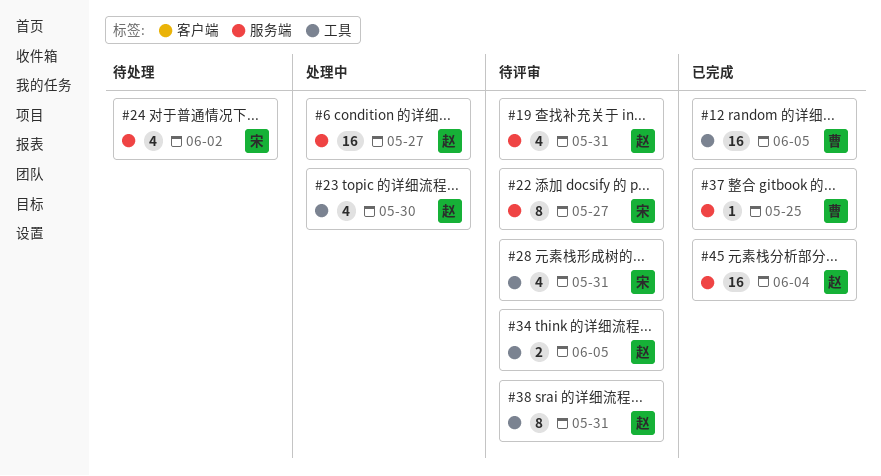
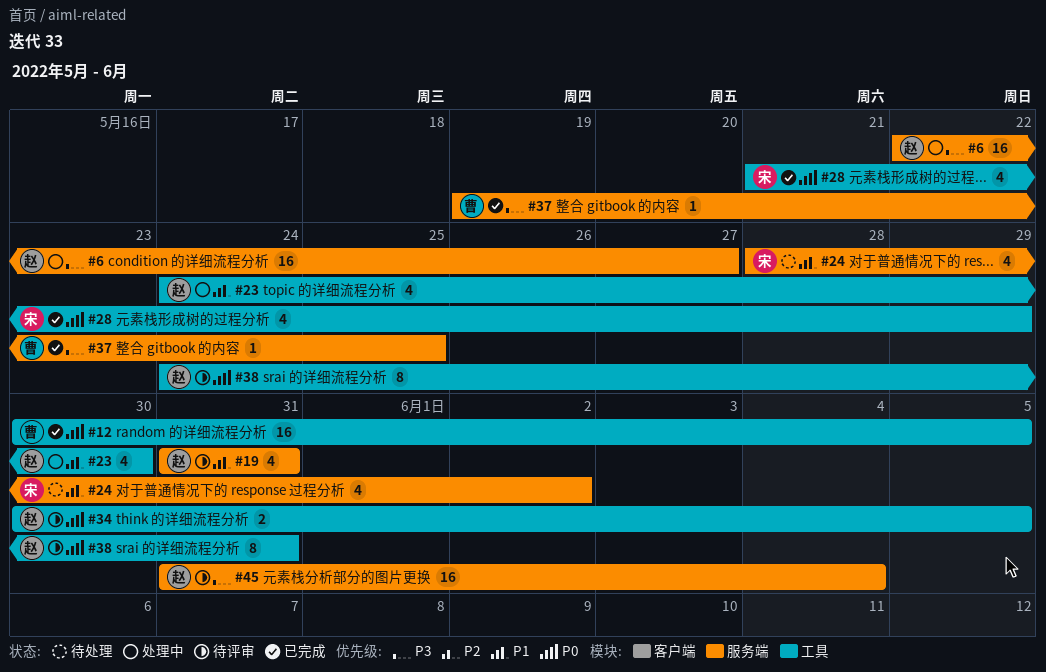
#22: present -> none
#28, status: 待评审 -> 已完成
#28, due: May 31 -> May 29
#45, status: 已完成 -> 待评审

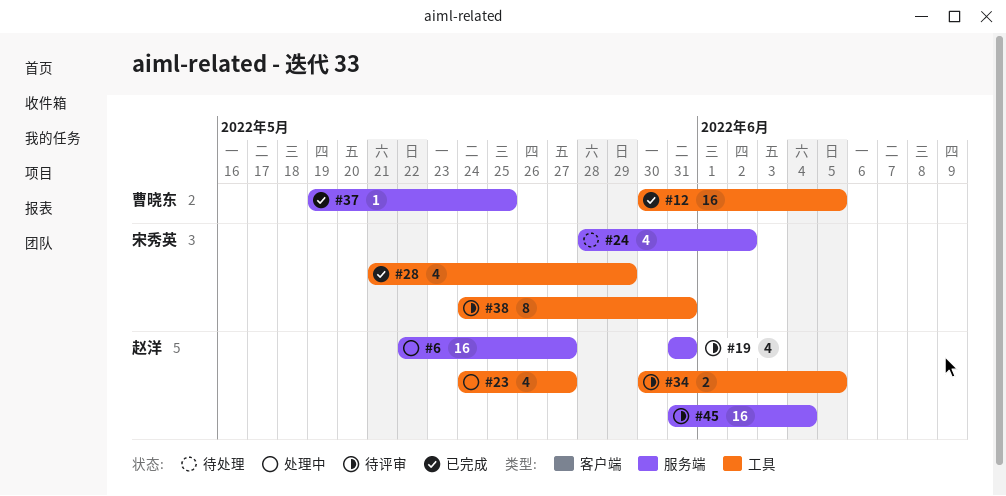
#23, due: May 30 -> May 27
#38, owner: 赵洋 -> 宋秀英

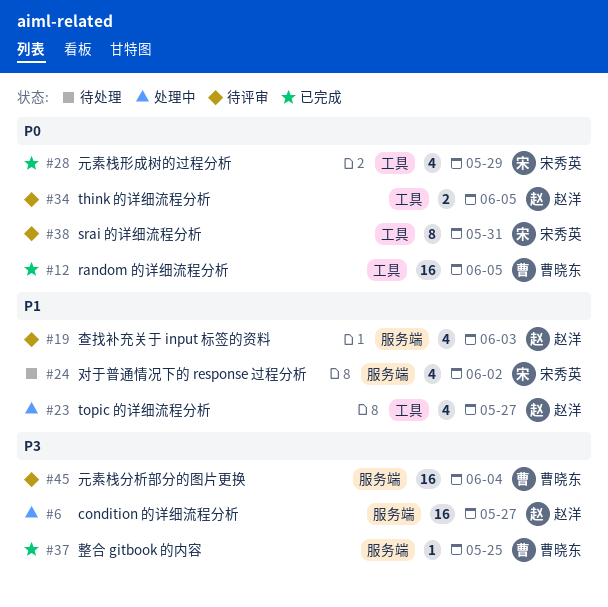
#19, due: May 31 -> Jun 3
#45, owner: 赵洋 -> 曹晓东

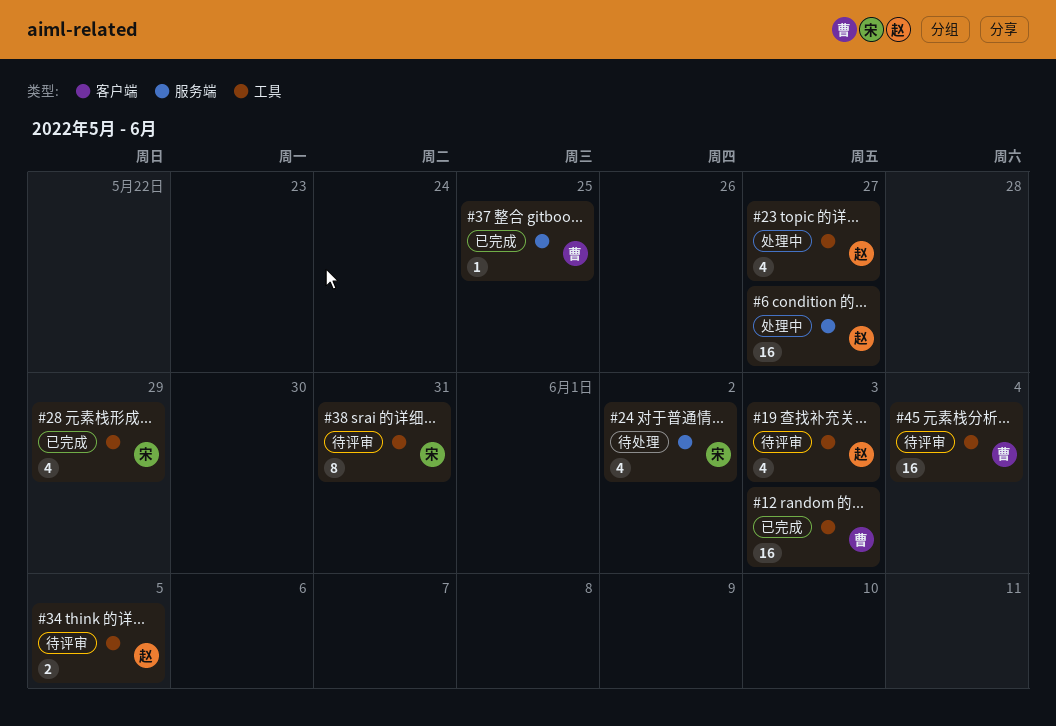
#12, due: Jun 5 -> Jun 3
#19, label: 服务端 -> 工具
#45, label: 服务端 -> 工具

